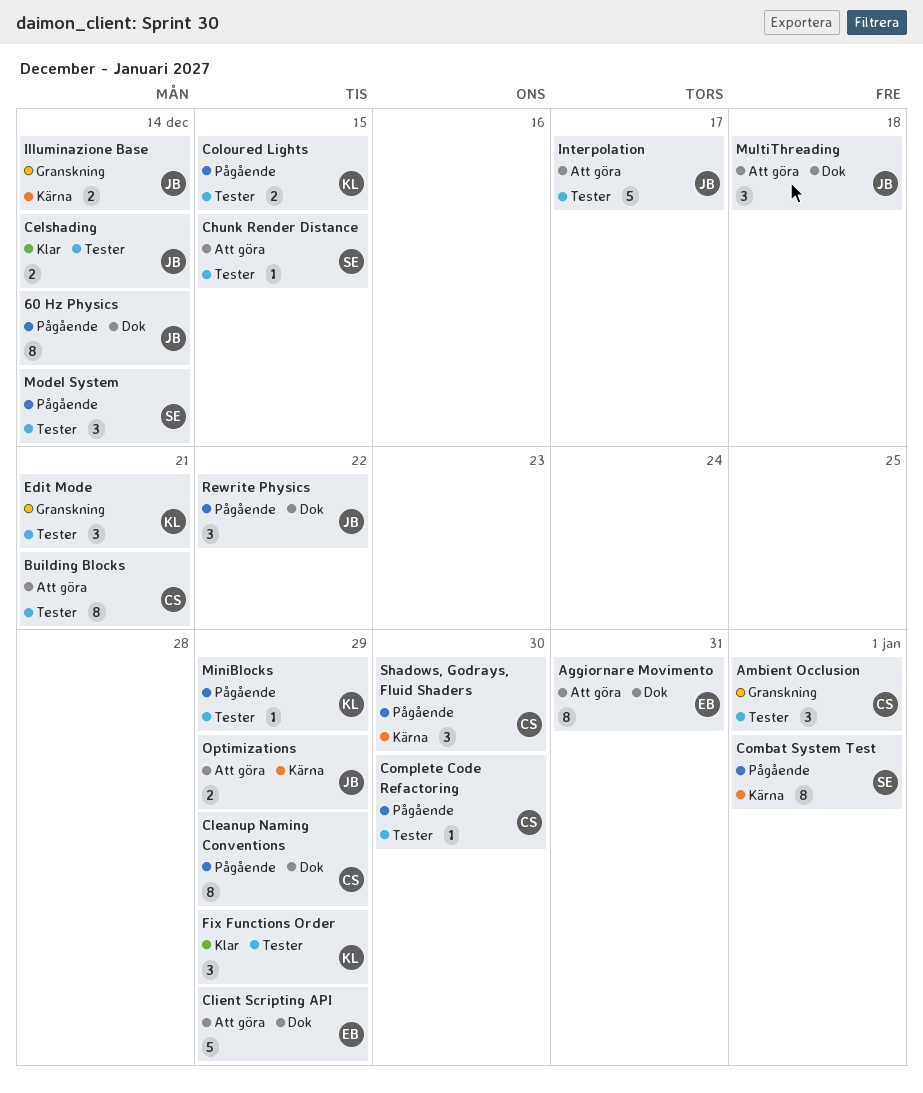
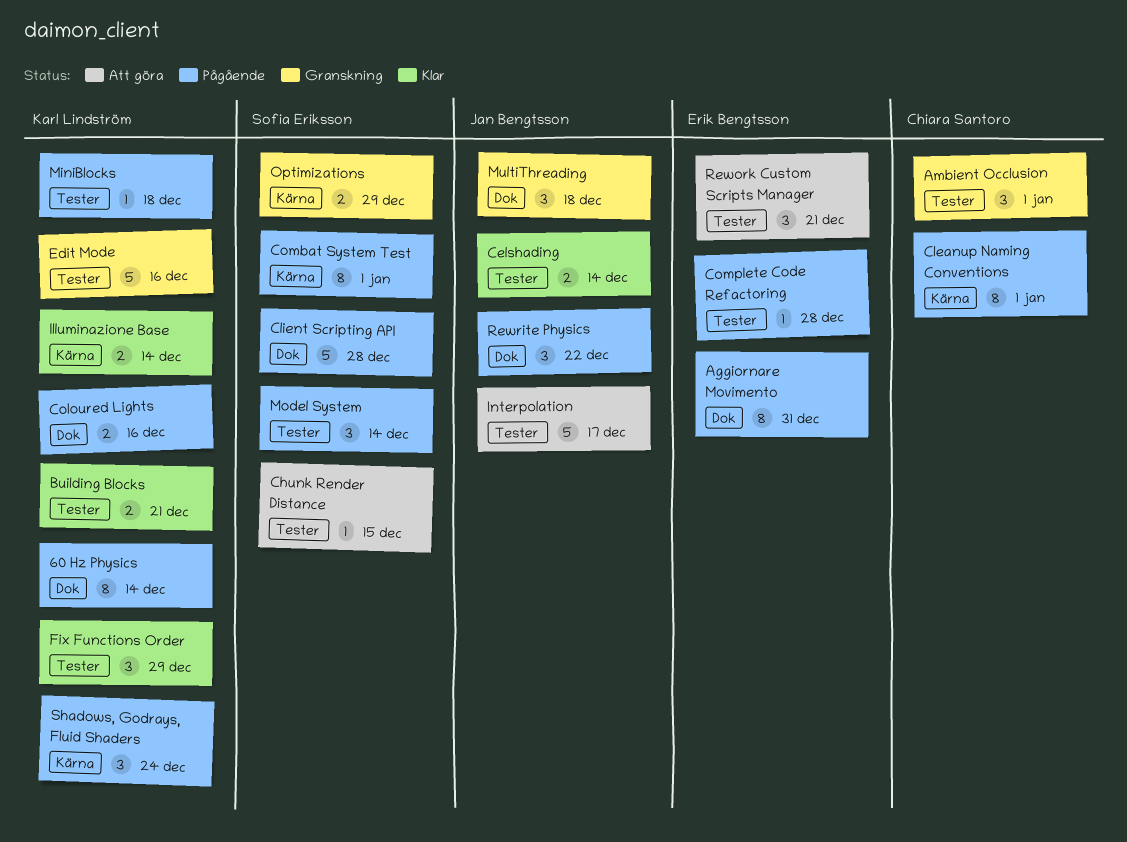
60 Hz Physics, owner: Jan Bengtsson -> Karl Lindström
Aggiornare Movimento, status: Att göra -> Pågående
Building Blocks, status: Att göra -> Klar
Building Blocks, owner: Chiara Santoro -> Karl Lindström
Building Blocks, estimate: 8 -> 2
Cleanup Naming Conventions, label: Dok -> Kärna
Cleanup Naming Conventions, due: Dec 29 -> Jan 1
Client Scripting API, status: Att göra -> Pågående
Client Scripting API, owner: Erik Bengtsson -> Sofia Eriksson
Client Scripting API, due: Dec 29 -> Dec 28
Coloured Lights, label: Tester -> Dok
Coloured Lights, due: Dec 15 -> Dec 16
Complete Code Refactoring, owner: Chiara Santoro -> Erik Bengtsson
Complete Code Refactoring, due: Dec 30 -> Dec 28
Edit Mode, estimate: 3 -> 5
Edit Mode, due: Dec 21 -> Dec 16
Illuminazione Base, status: Granskning -> Klar
Illuminazione Base, owner: Jan Bengtsson -> Karl Lindström
MiniBlocks, due: Dec 29 -> Dec 18
MultiThreading, status: Att göra -> Granskning
Optimizations, status: Att göra -> Granskning
Optimizations, owner: Jan Bengtsson -> Sofia Eriksson
Rework Custom Scripts Manager: none -> present
Shadows, Godrays, Fluid Shaders, owner: Chiara Santoro -> Karl Lindström
Shadows, Godrays, Fluid Shaders, due: Dec 30 -> Dec 24

